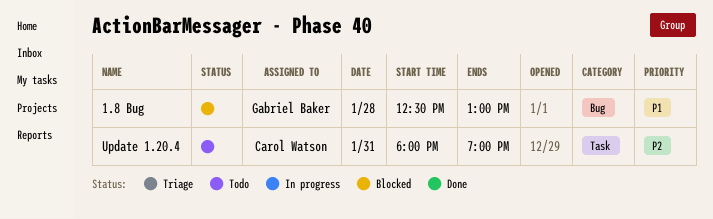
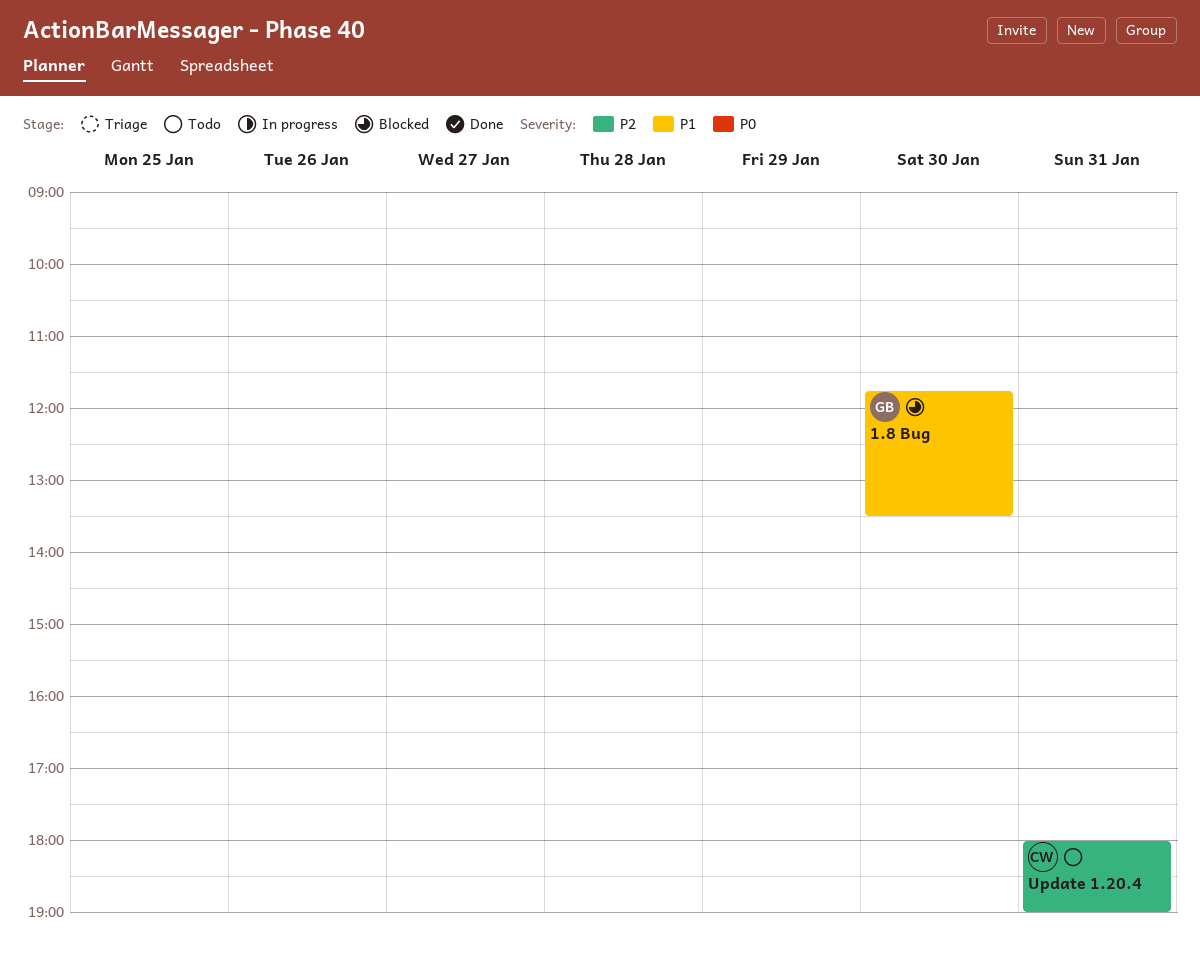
1.8 Bug, day: Jan 28 -> Jan 30
1.8 Bug, begins: 12:30 -> 11:45
1.8 Bug, ends: 13:00 -> 13:30

